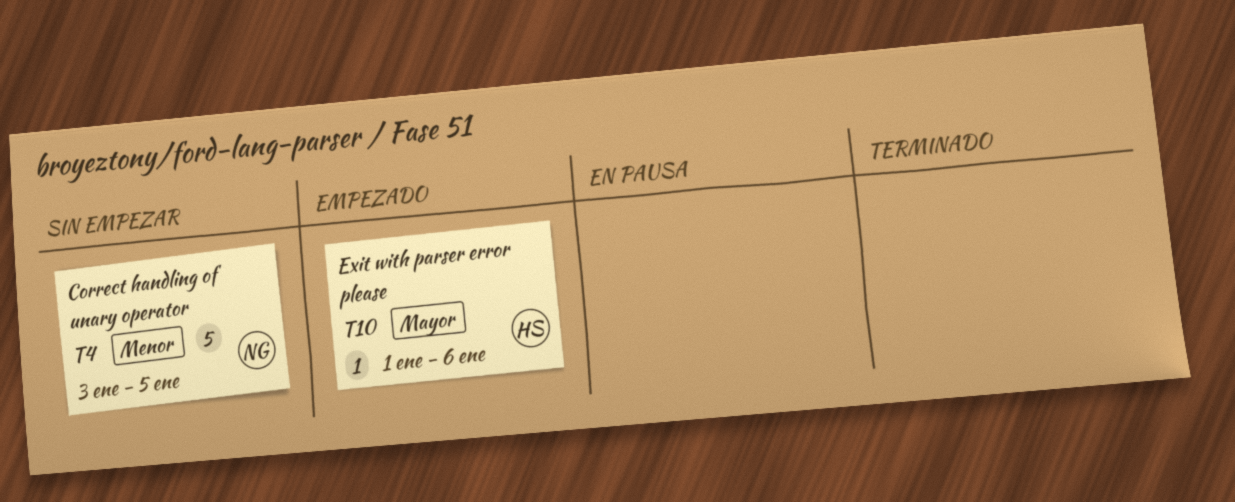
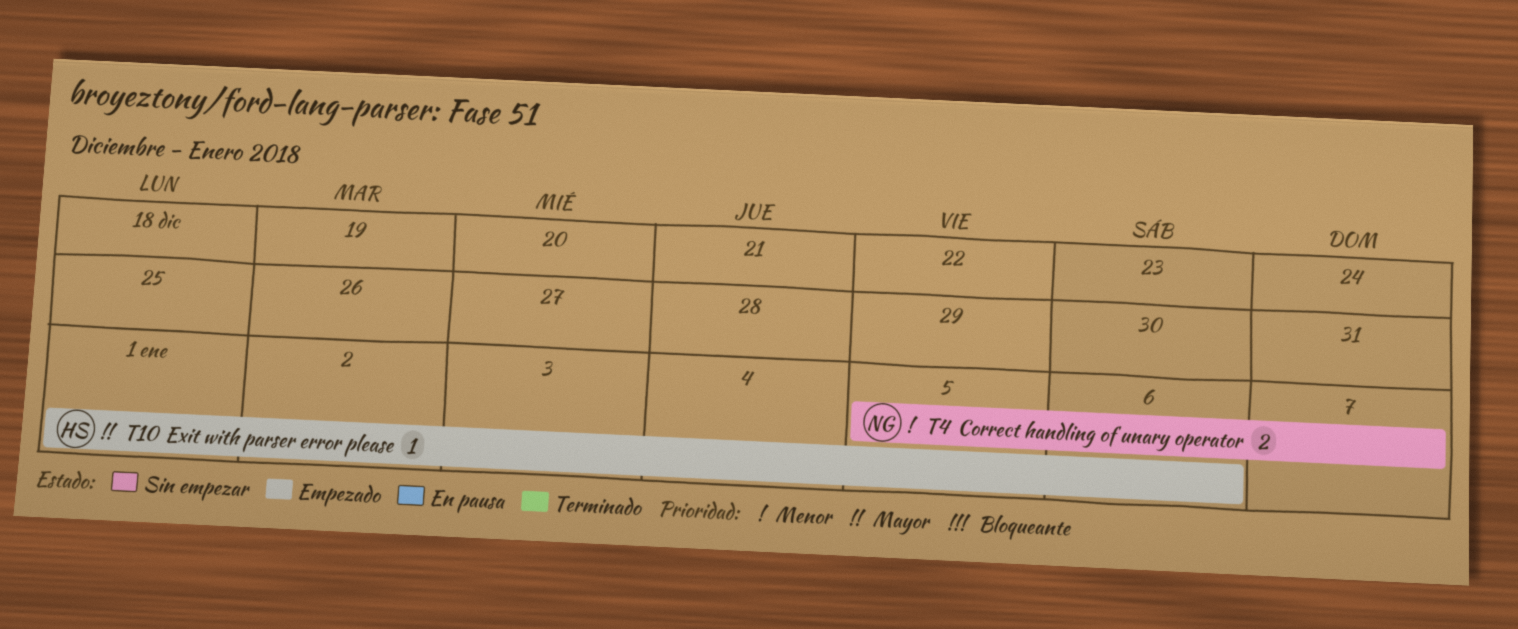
T4, estimate: 5 -> 2
T4, start: Jan 3 -> Jan 5
T4, due: Jan 5 -> Jan 7

